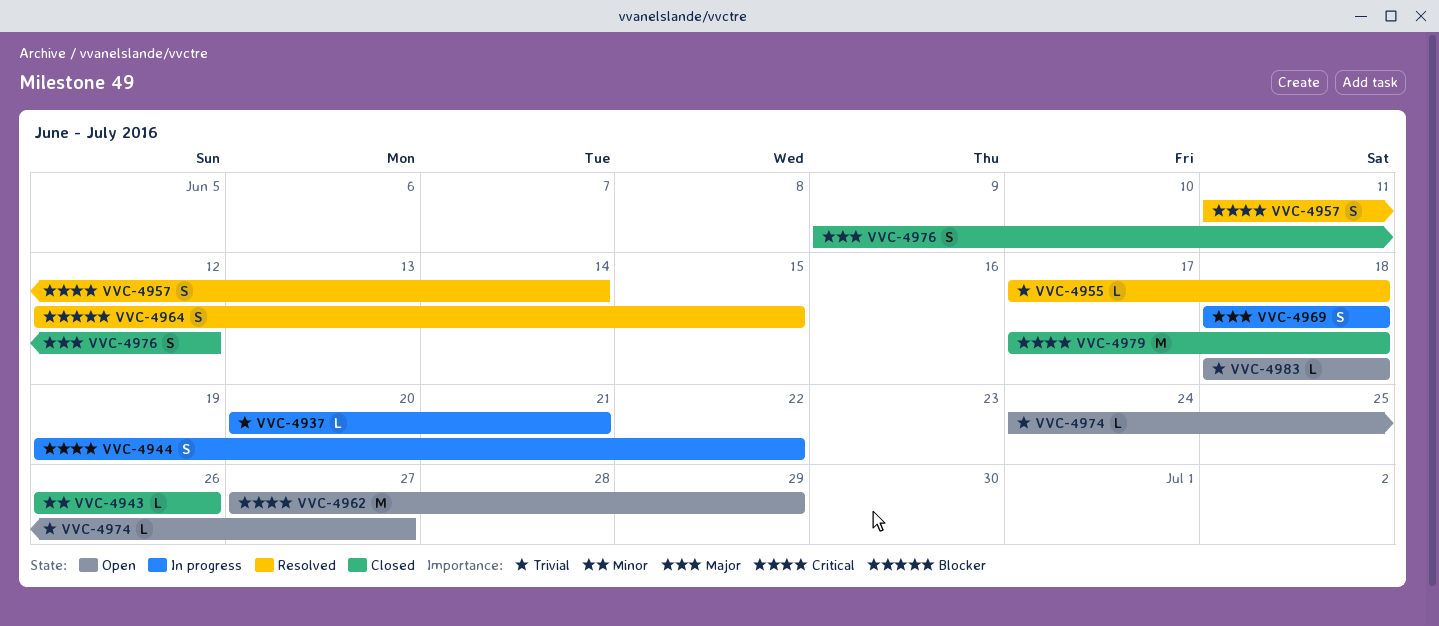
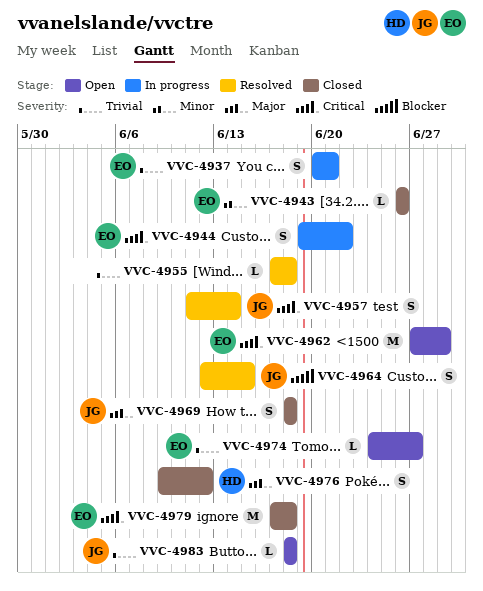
VVC-4937, estimate: L -> S
VVC-4969, status: In progress -> Closed

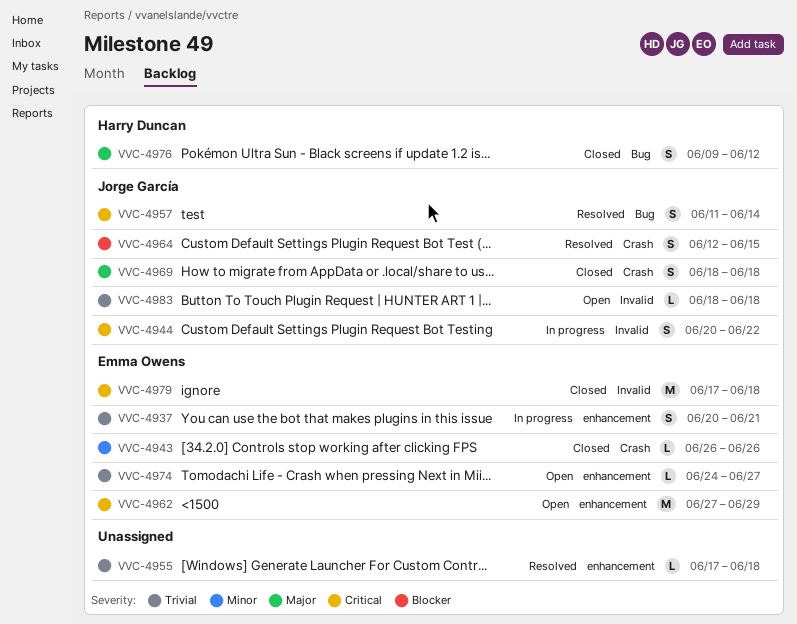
VVC-4944, owner: Emma Owens -> Jorge García
VVC-4944, start: Jun 19 -> Jun 20

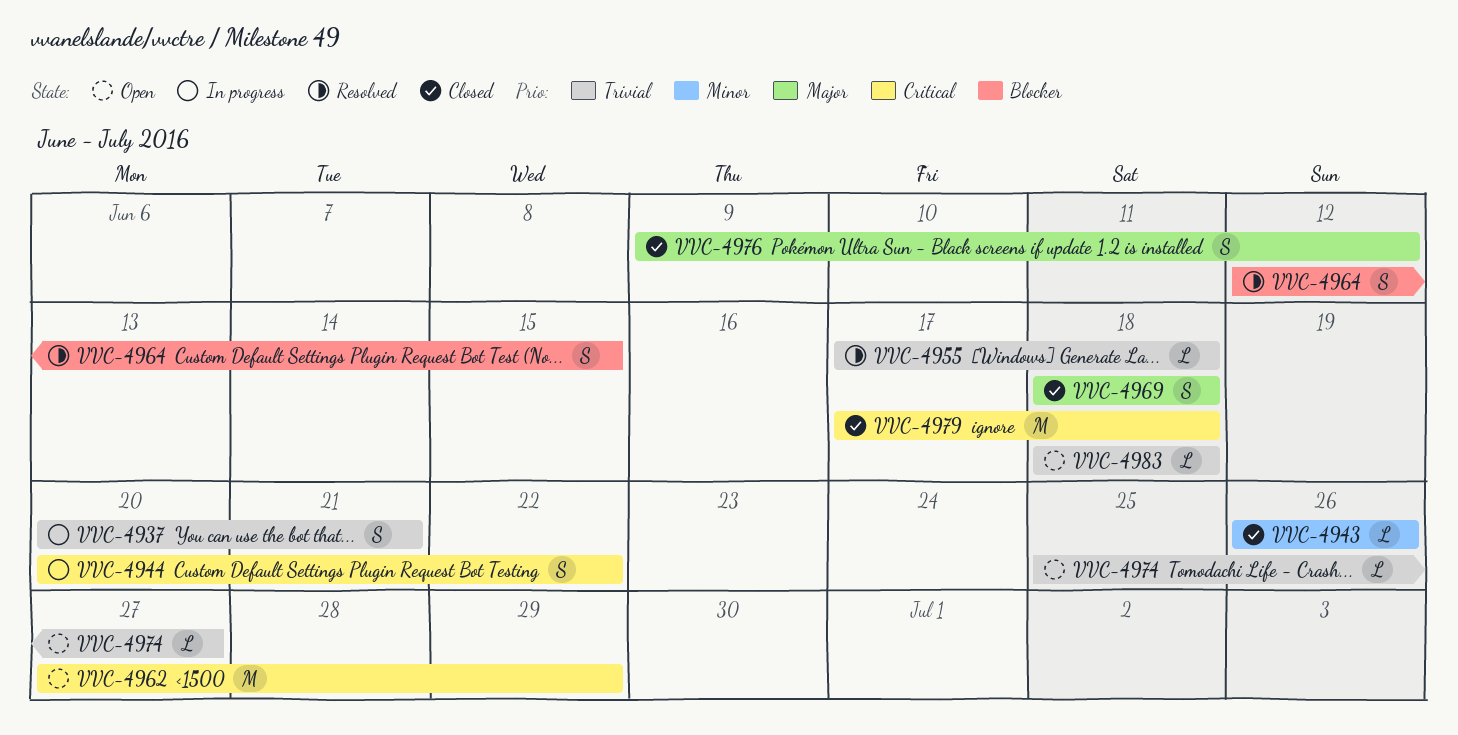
VVC-4957: present -> none
VVC-4974, start: Jun 24 -> Jun 25

